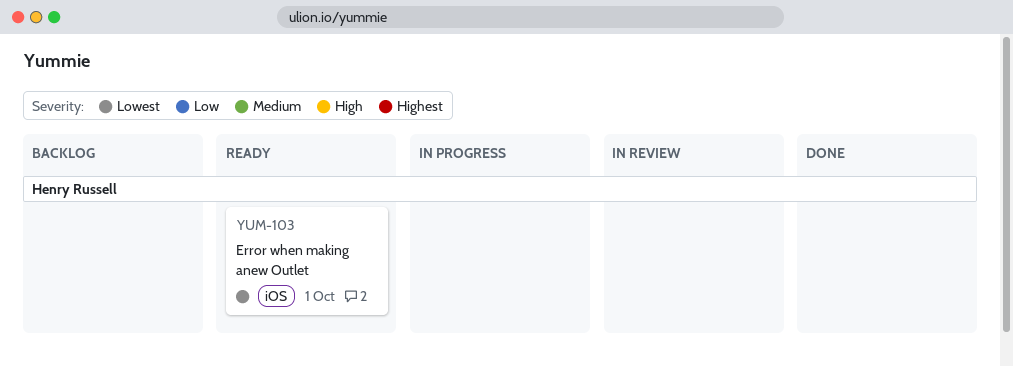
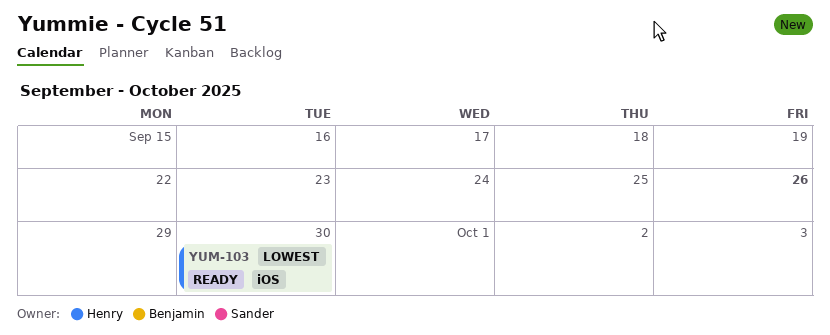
YUM-103, due: Oct 1 -> Sep 30

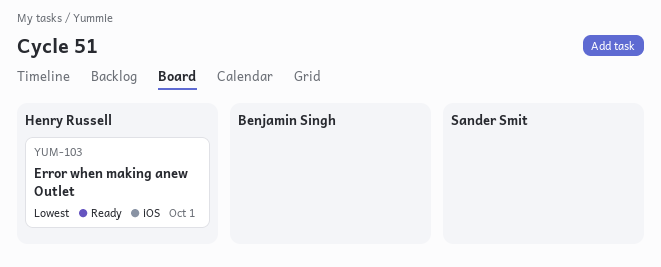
YUM-103, due: Sep 30 -> Oct 1

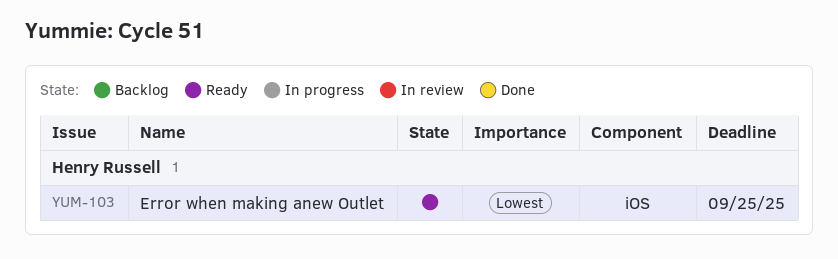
YUM-103, due: Oct 1 -> Sep 25

